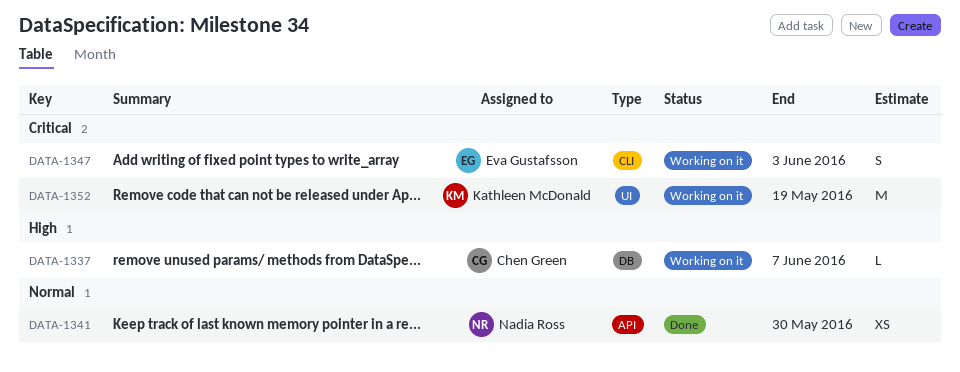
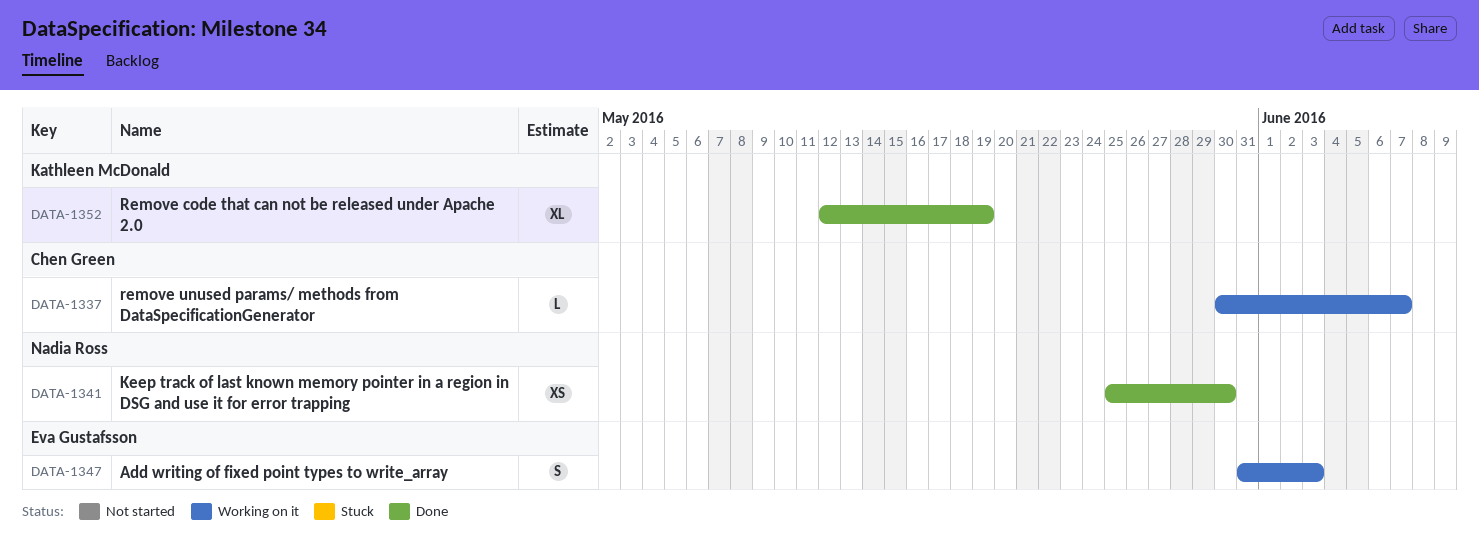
DATA-1352, status: Working on it -> Done
DATA-1352, estimate: M -> XL

